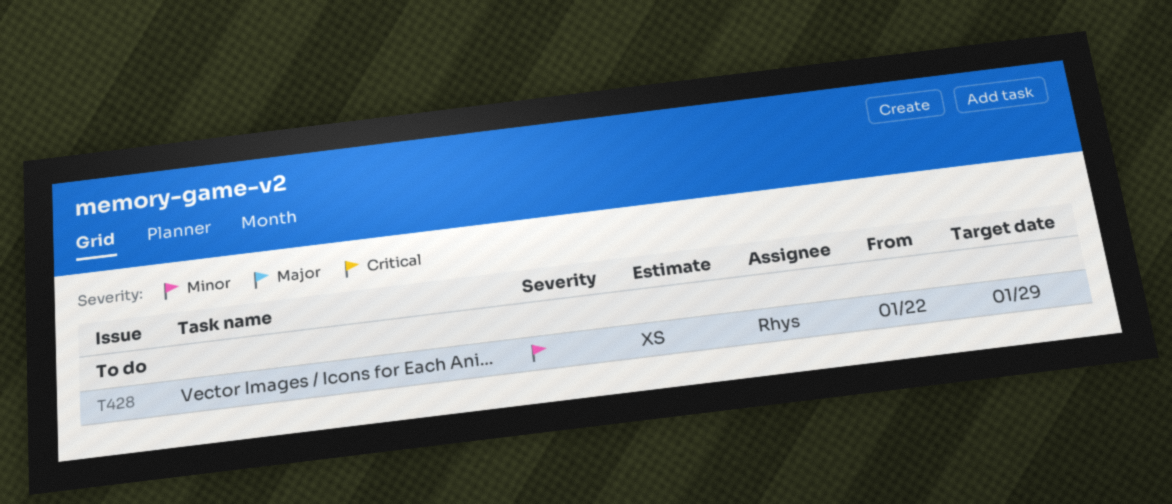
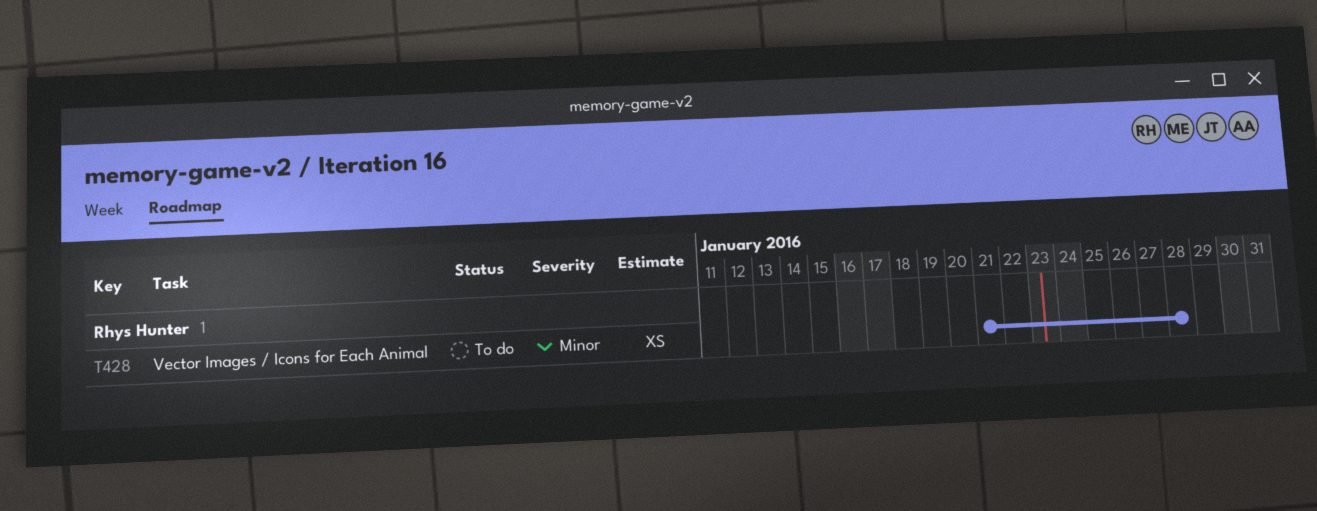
T428, start: Jan 22 -> Jan 21
T428, due: Jan 29 -> Jan 28

